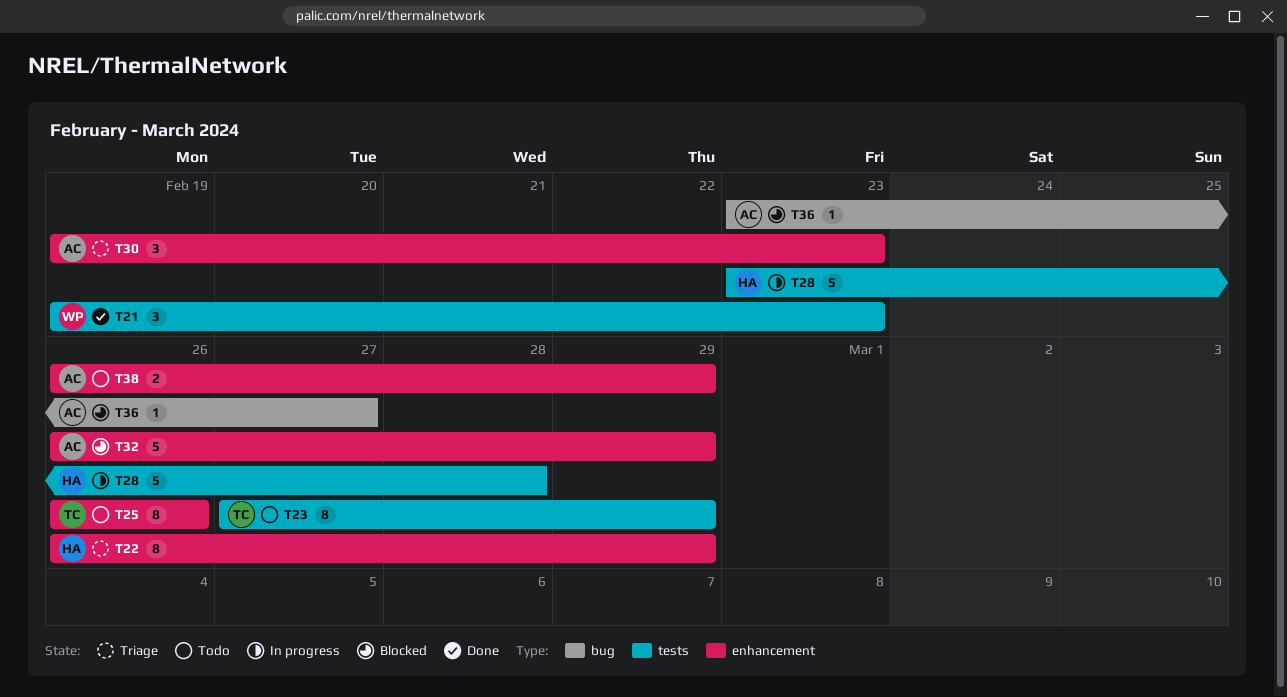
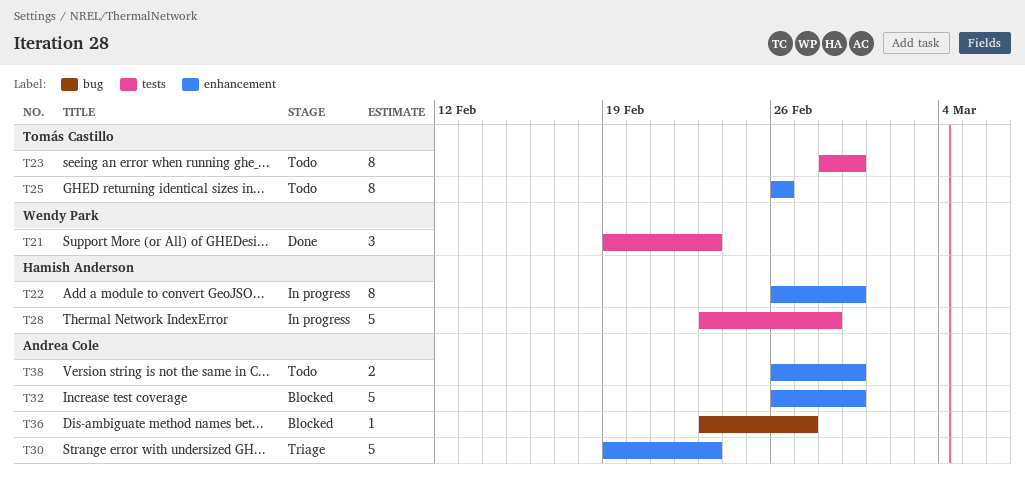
T22, status: Triage -> In progress
T23, start: Feb 27 -> Feb 28
T30, estimate: 3 -> 5

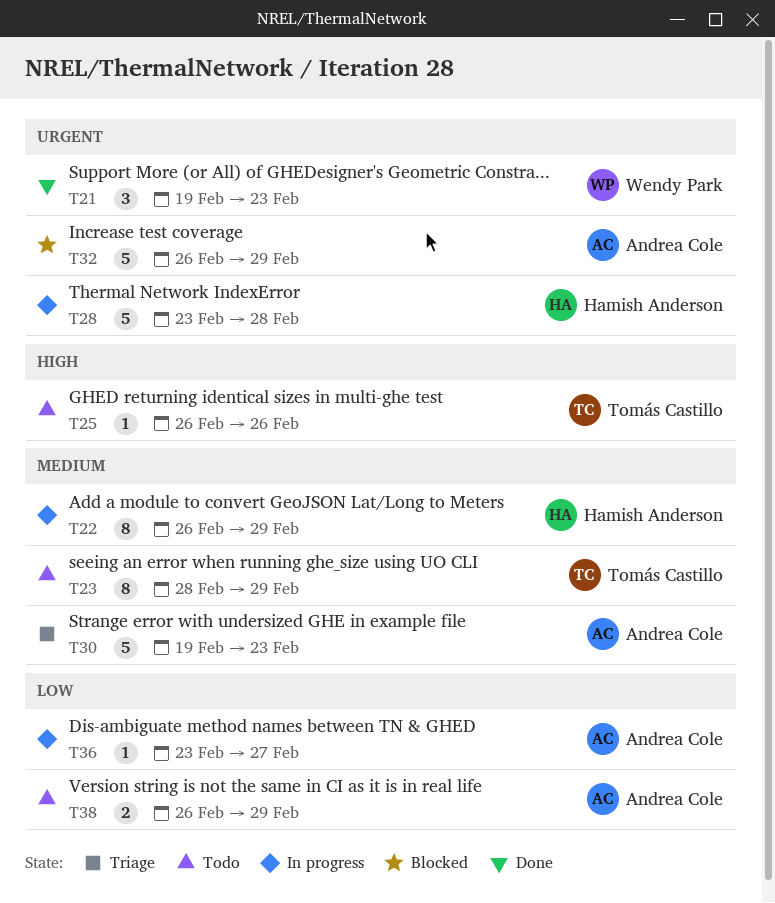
T25, estimate: 8 -> 1
T36, status: Blocked -> In progress

